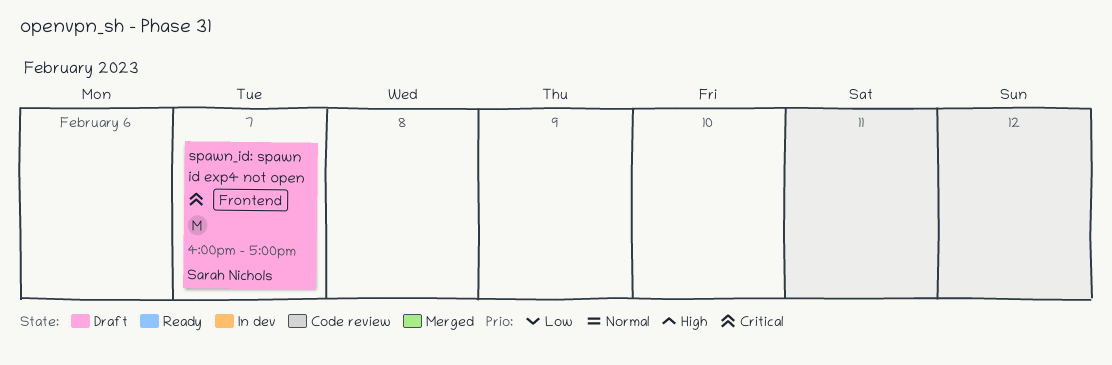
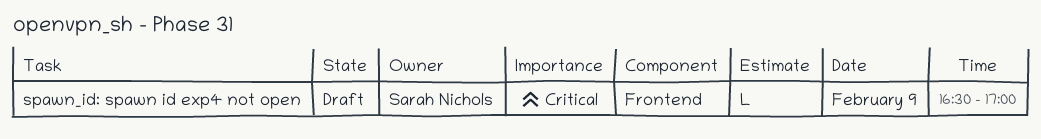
spawn_id: spawn id exp4 not open, estimate: M -> L
spawn_id: spawn id exp4 not open, day: Feb 7 -> Feb 9
spawn_id: spawn id exp4 not open, begins: 16:00 -> 16:30

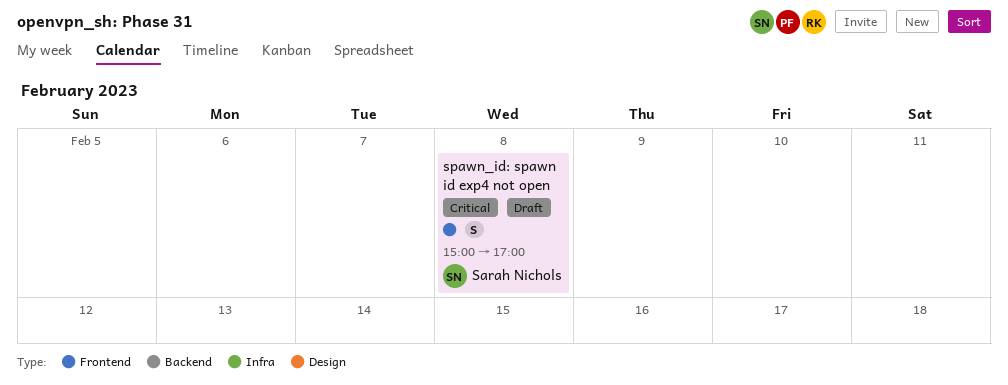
spawn_id: spawn id exp4 not open, estimate: L -> S
spawn_id: spawn id exp4 not open, day: Feb 9 -> Feb 8
spawn_id: spawn id exp4 not open, begins: 16:30 -> 15:00

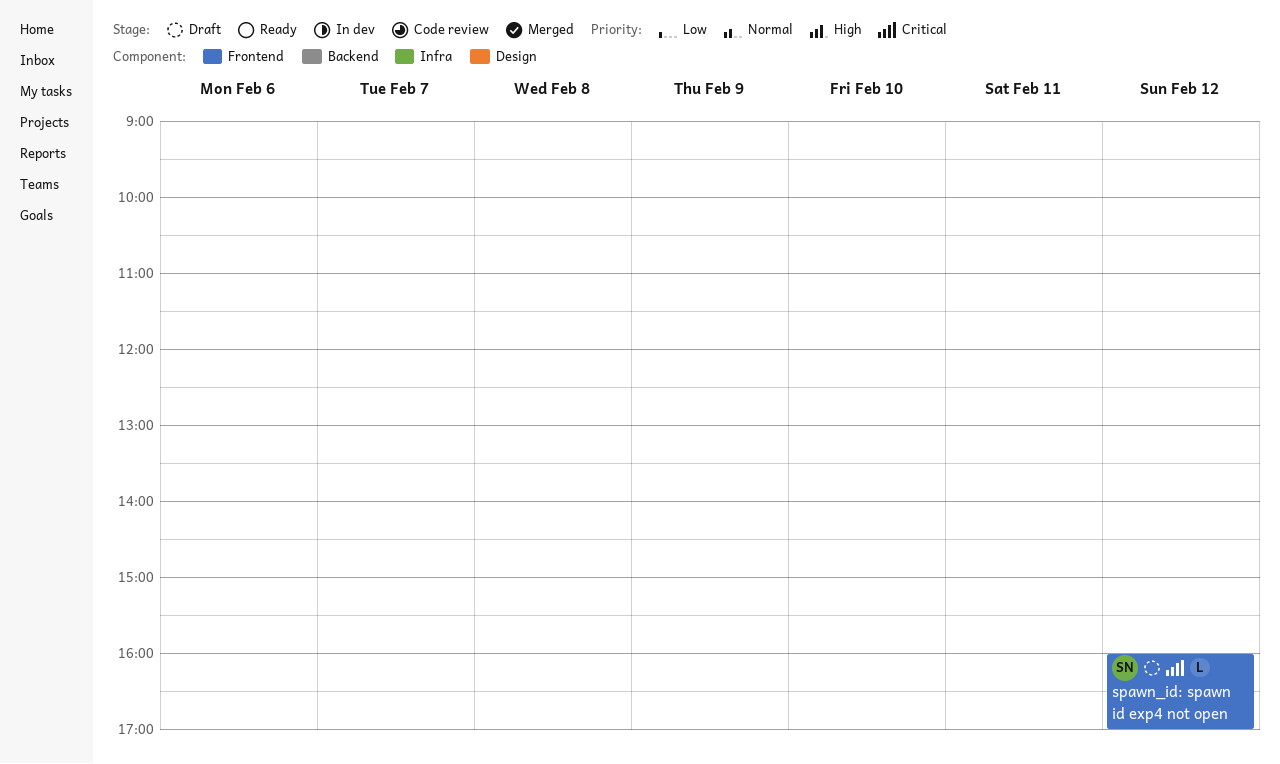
spawn_id: spawn id exp4 not open, estimate: S -> L
spawn_id: spawn id exp4 not open, day: Feb 8 -> Feb 12
spawn_id: spawn id exp4 not open, begins: 15:00 -> 16:00

